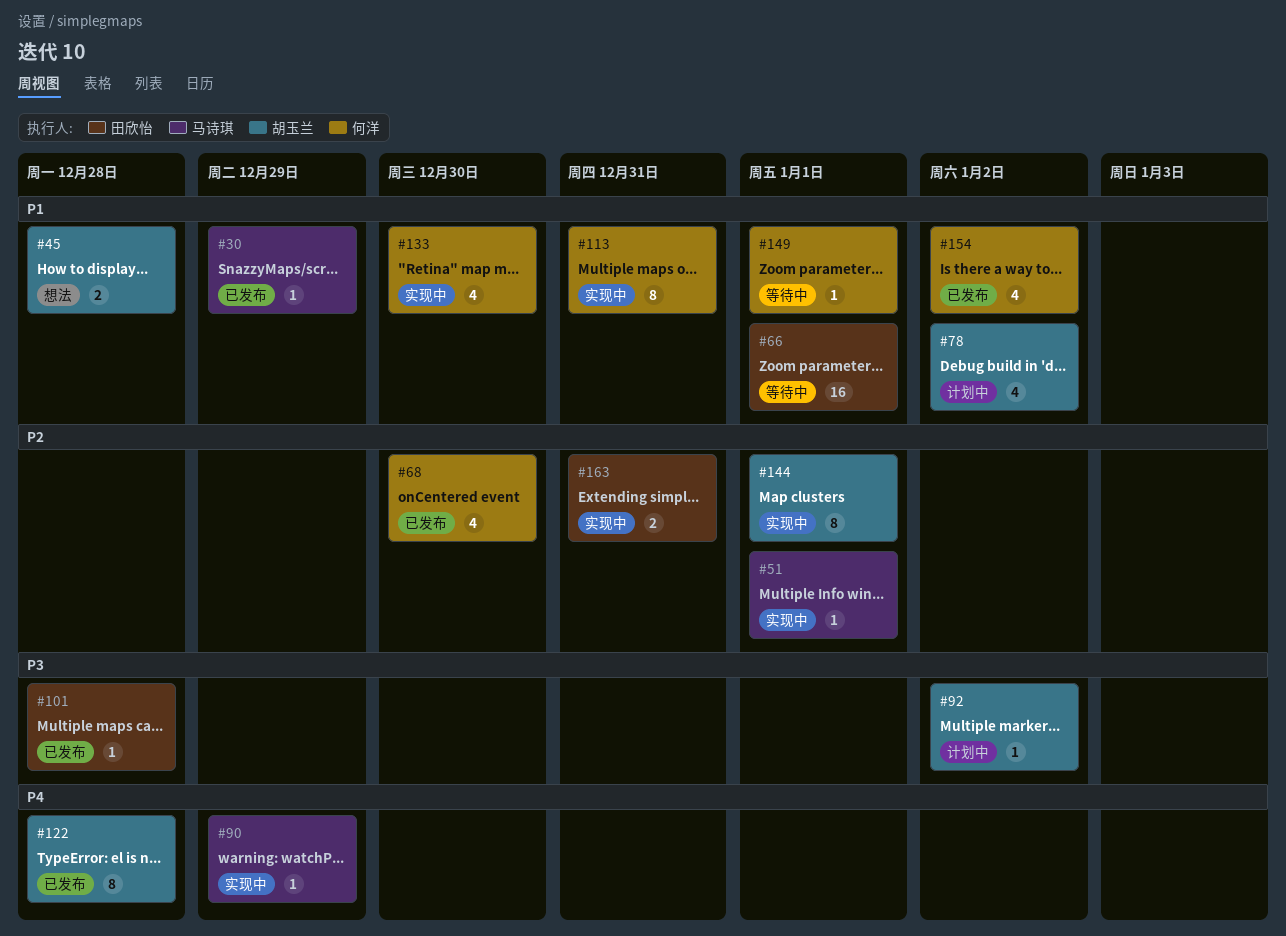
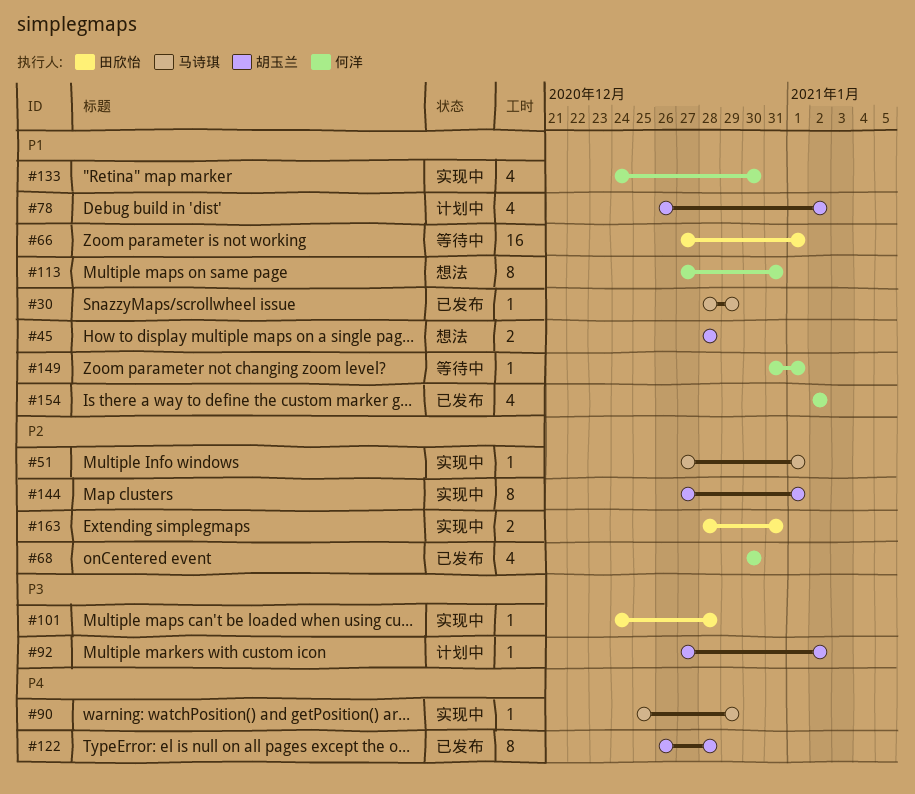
#101, status: 已发布 -> 实现中
#113, status: 实现中 -> 想法

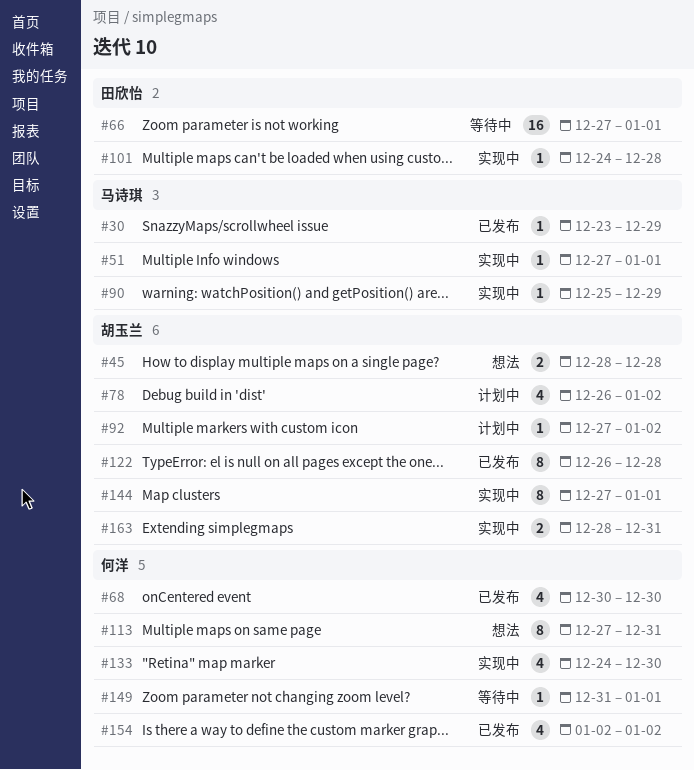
#30, start: Dec 28 -> Dec 23
#163, owner: 田欣怡 -> 胡玉兰

